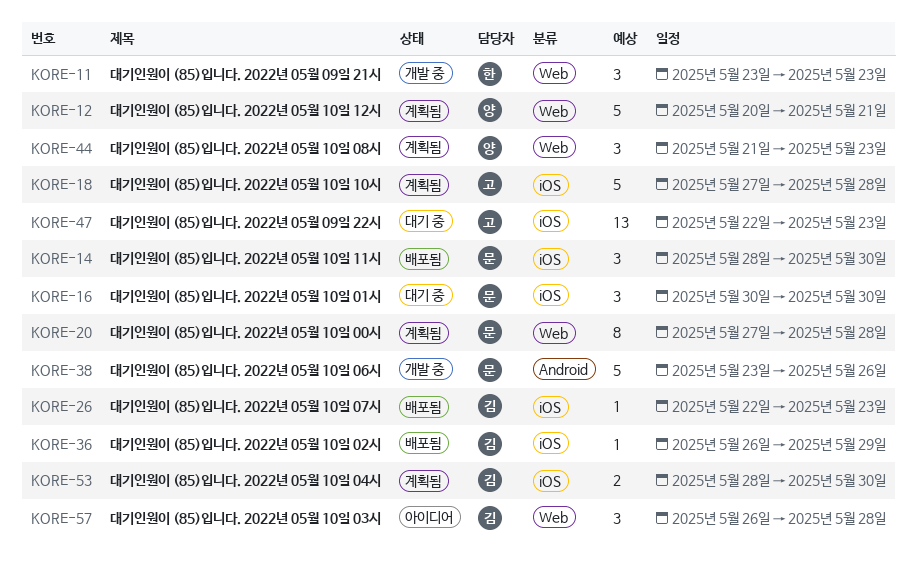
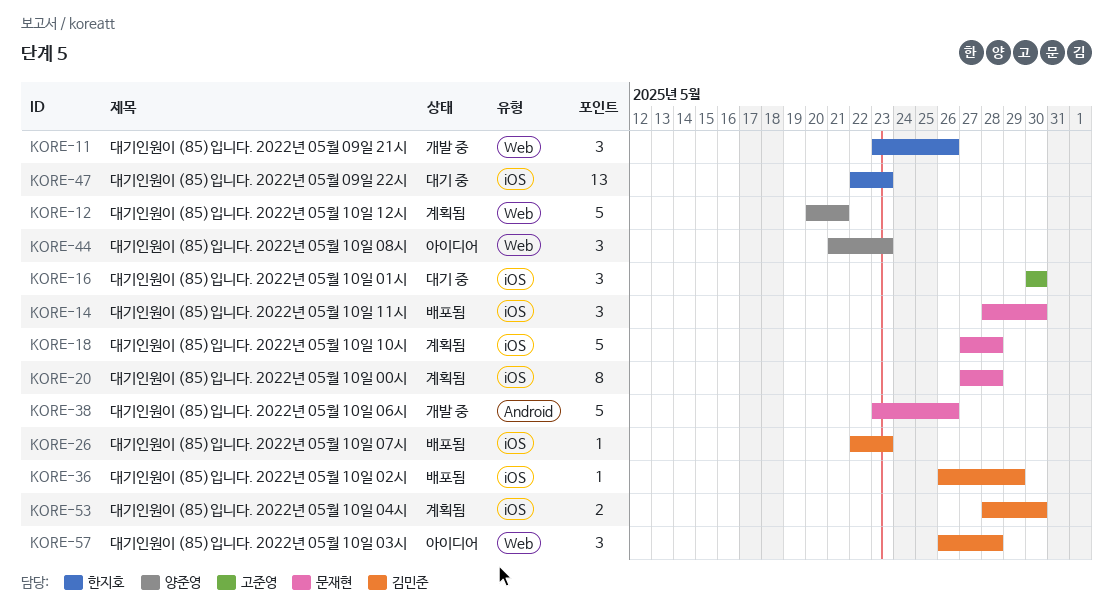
KORE-11, due: May 23 -> May 26
KORE-16, owner: 문재현 -> 고준영
KORE-18, owner: 고준영 -> 문재현
KORE-20, label: Web -> iOS
KORE-44, status: 계획됨 -> 아이디어
KORE-47, owner: 고준영 -> 한지호

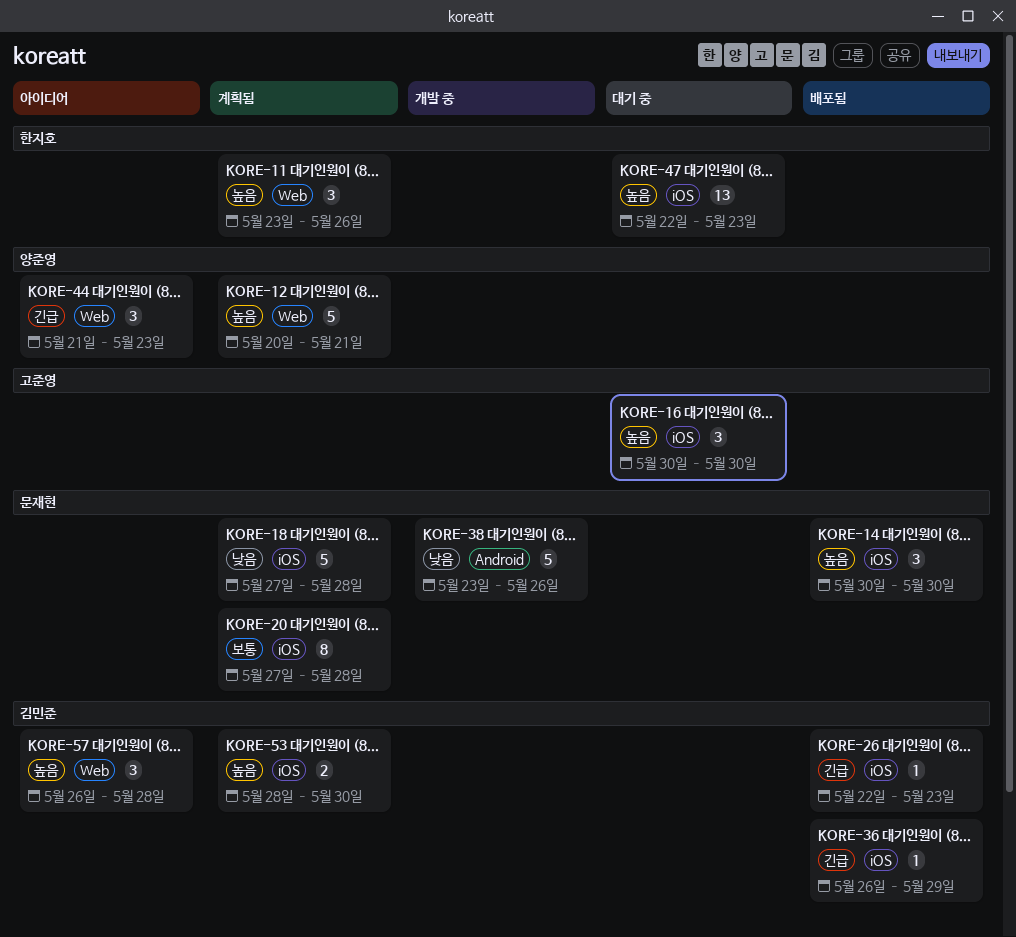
KORE-11, status: 개발 중 -> 계획됨
KORE-14, start: May 28 -> May 30

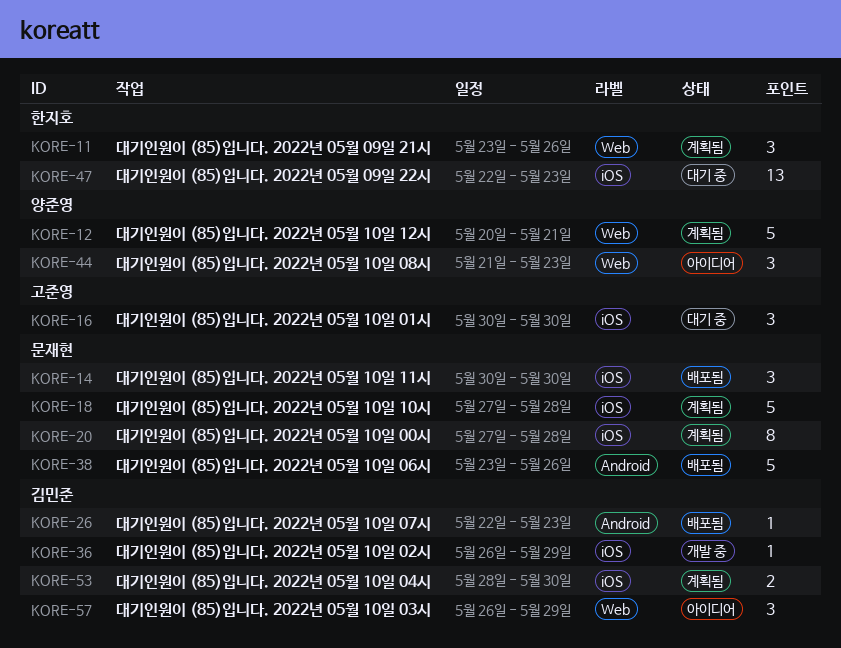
KORE-26, label: iOS -> Android
KORE-36, status: 배포됨 -> 개발 중
KORE-38, status: 개발 중 -> 배포됨
KORE-57, due: May 28 -> May 29

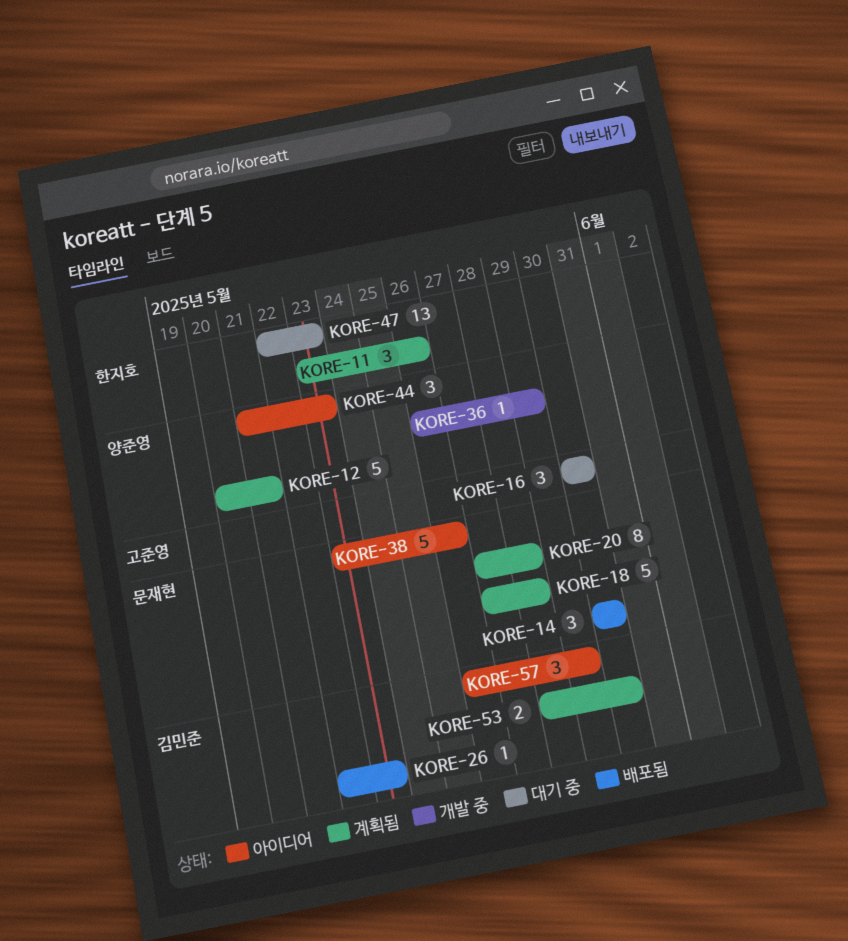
KORE-36, owner: 김민준 -> 양준영
KORE-38, status: 배포됨 -> 아이디어

